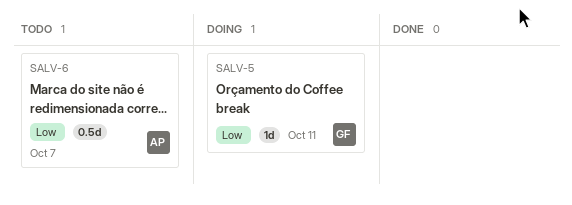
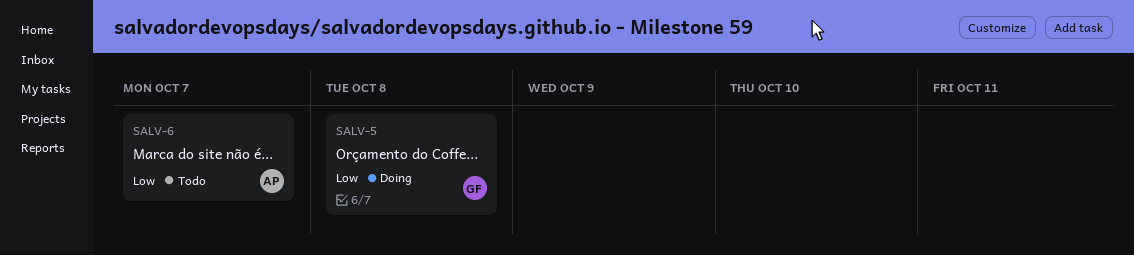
SALV-5, due: Oct 11 -> Oct 8

